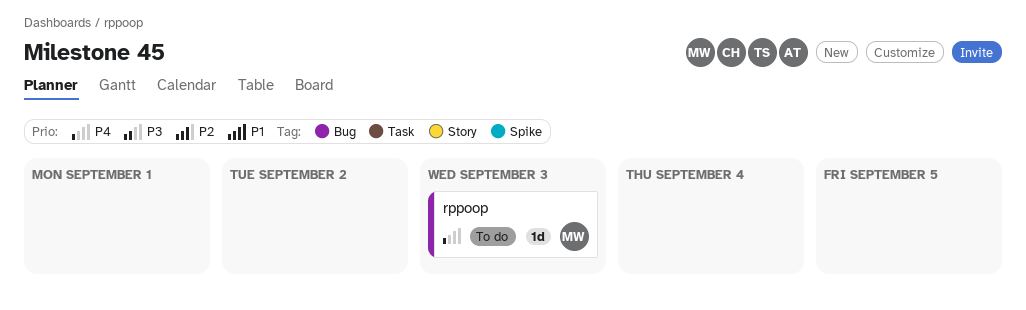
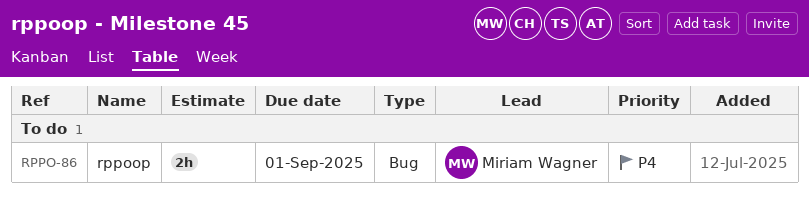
rppoop, estimate: 1d -> 2h
rppoop, due: Sep 3 -> Sep 1

